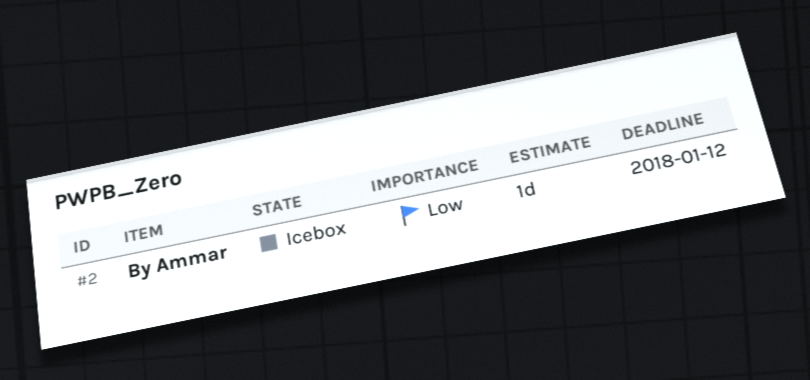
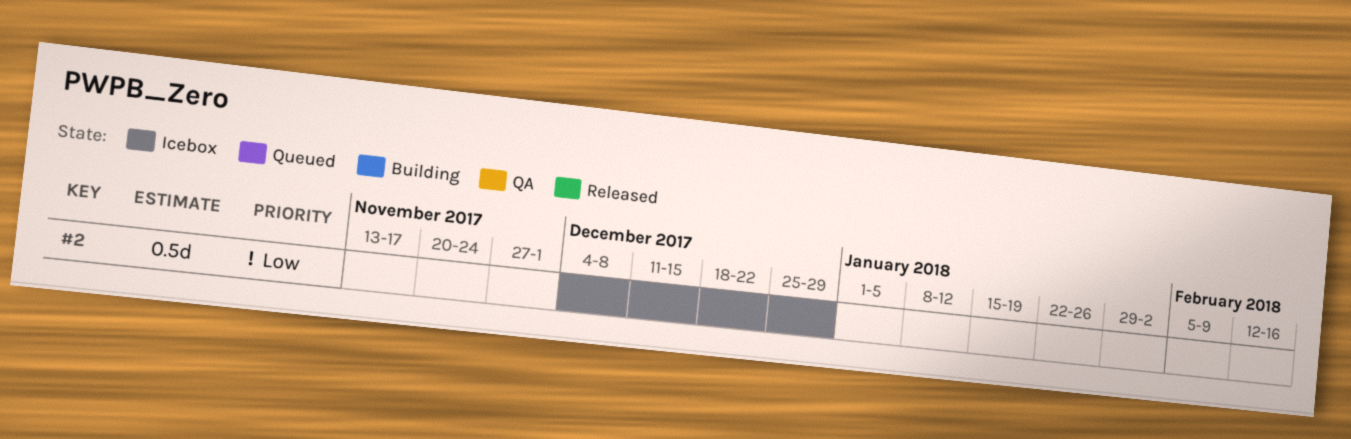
#2, estimate: 1d -> 0.5d
#2, due: Jan 12 -> Dec 29

